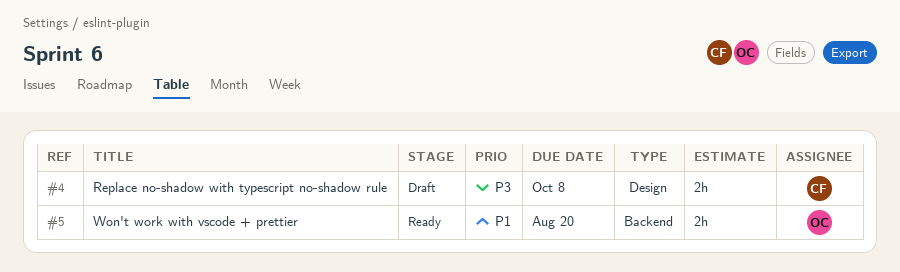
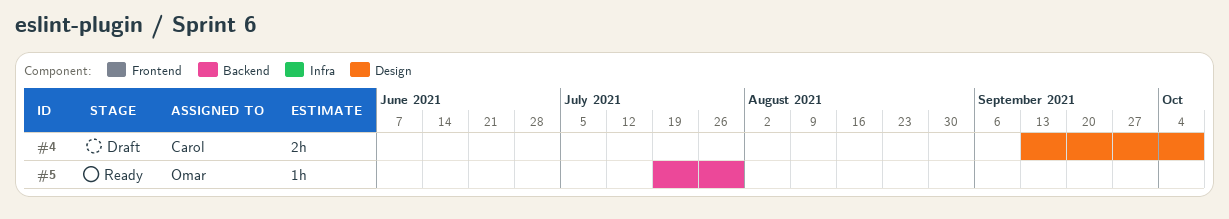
#5, estimate: 2h -> 1h
#5, due: Aug 20 -> Jul 30

